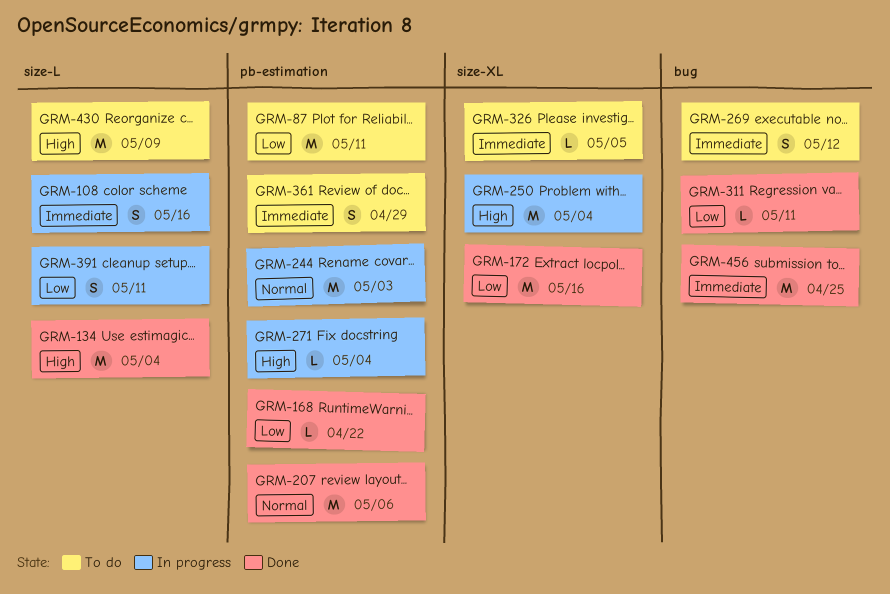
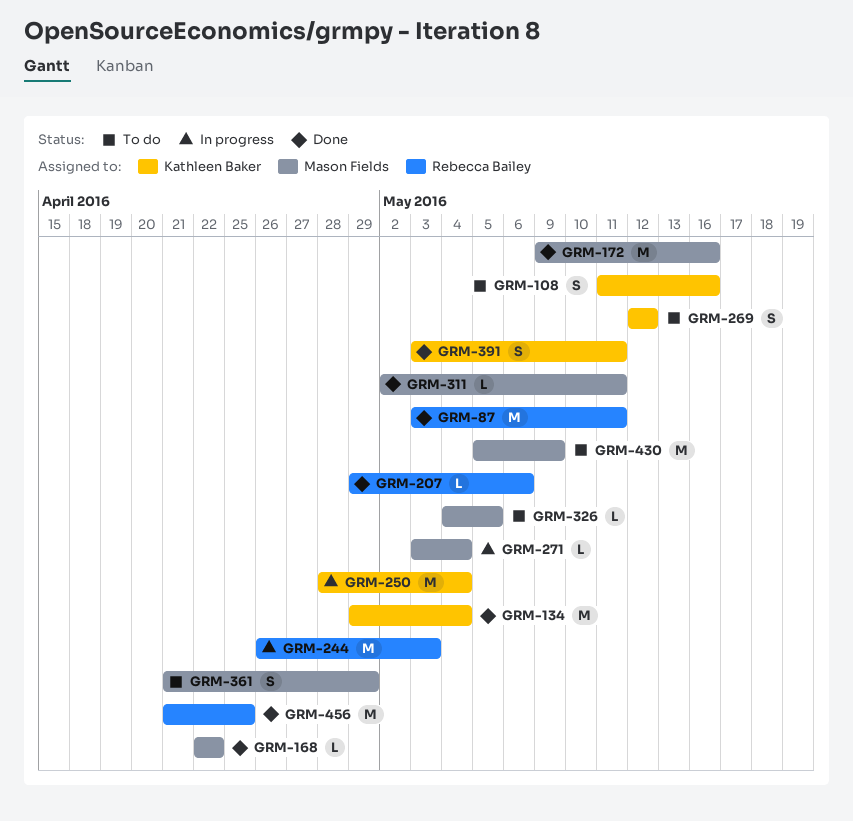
GRM-87, status: To do -> Done
GRM-108, status: In progress -> To do
GRM-207, estimate: M -> L
GRM-391, status: In progress -> Done

